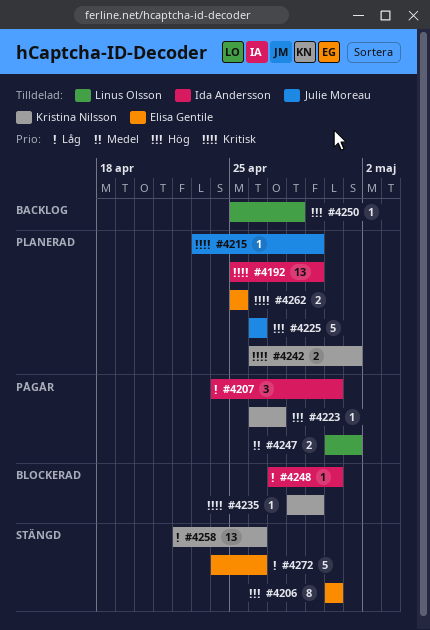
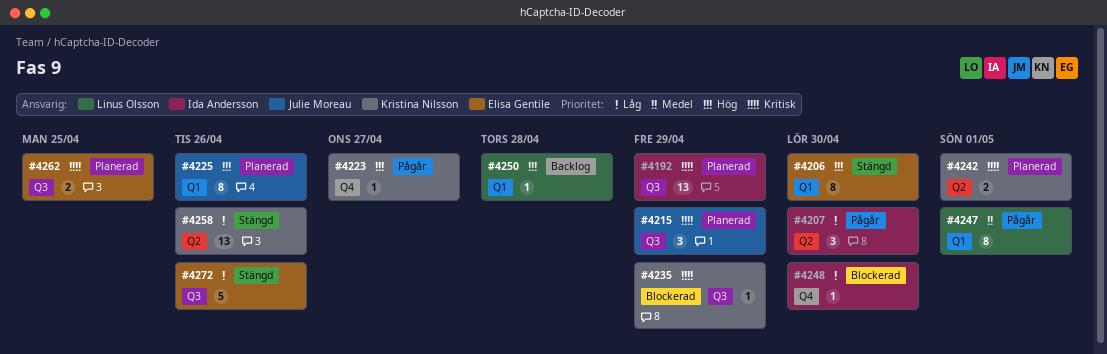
#4215, estimate: 1 -> 3
#4225, estimate: 5 -> 8
#4247, estimate: 2 -> 8

